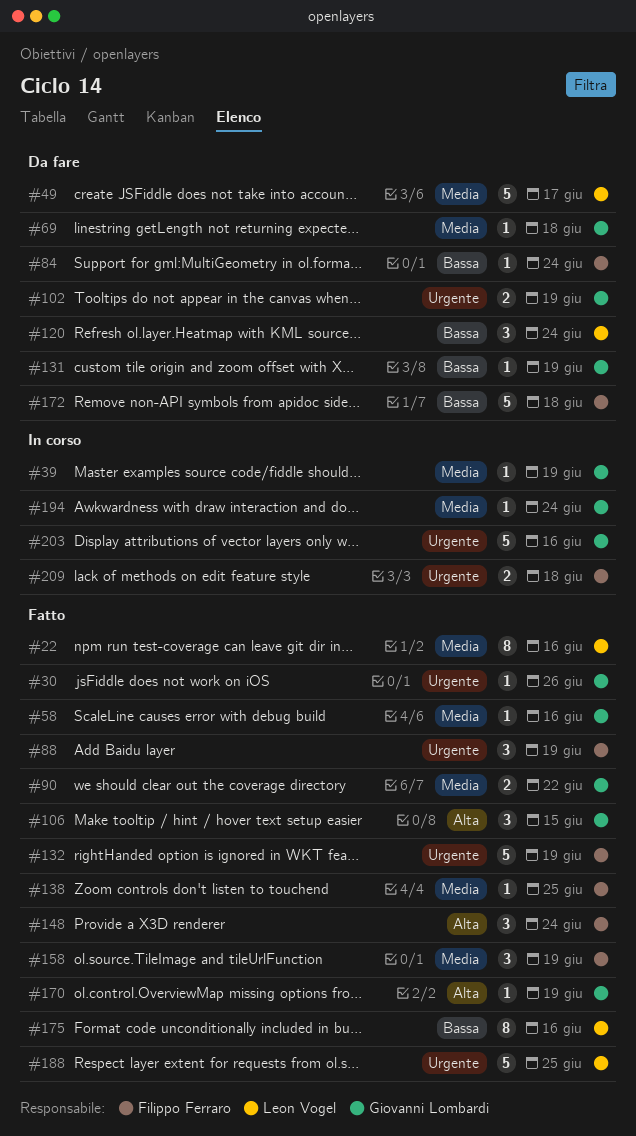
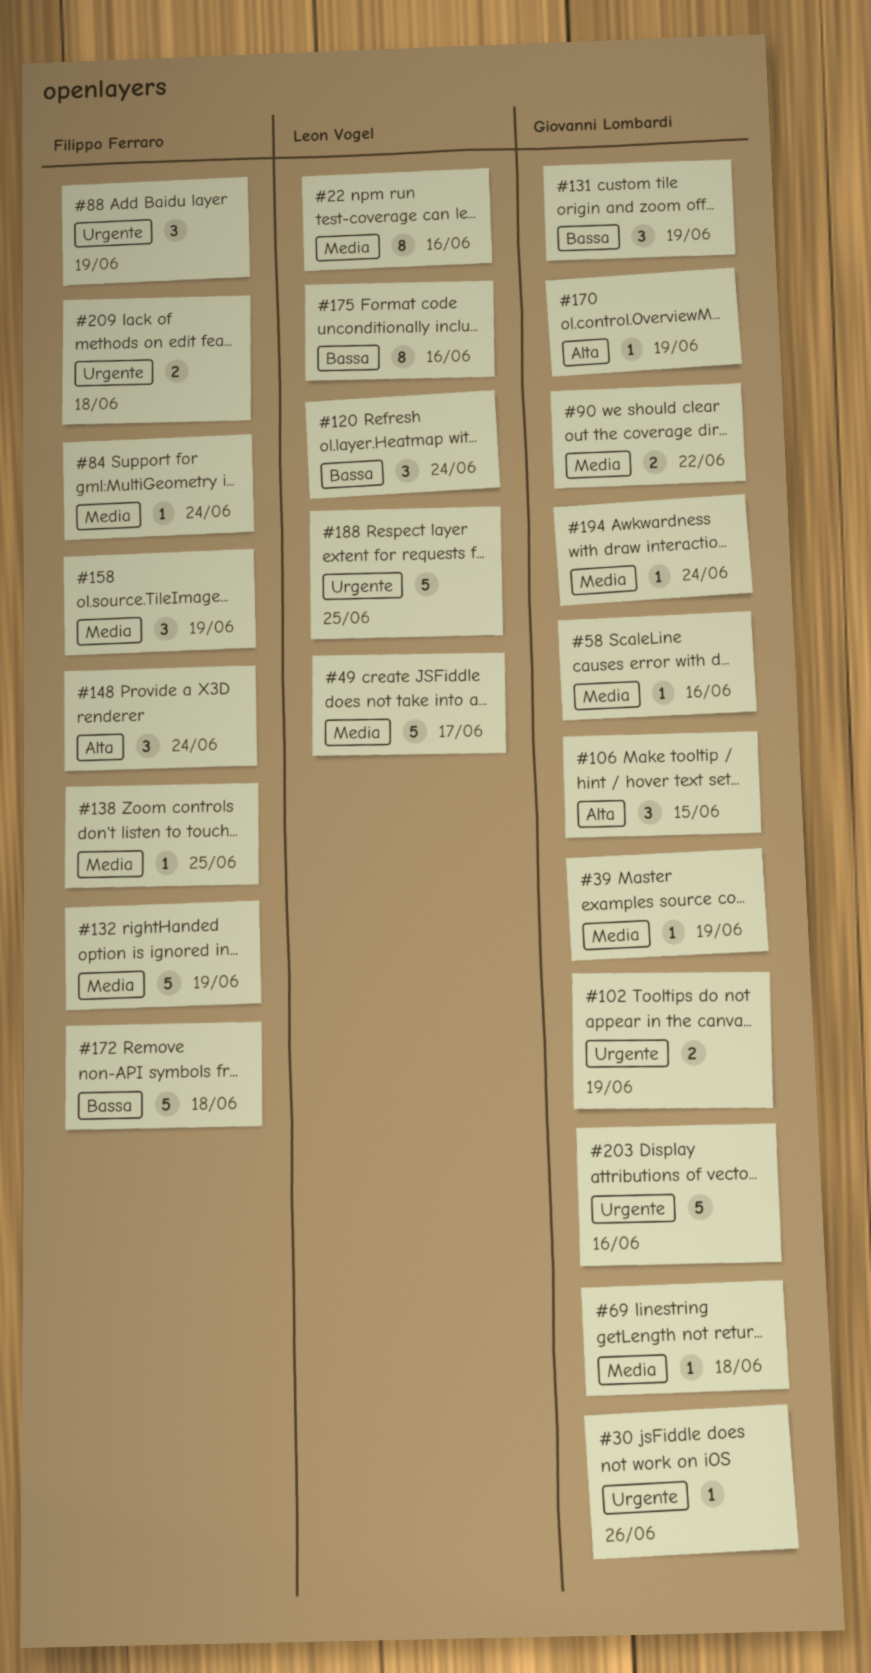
#84, priority: Bassa -> Media
#131, estimate: 1 -> 3
#132, priority: Urgente -> Media

